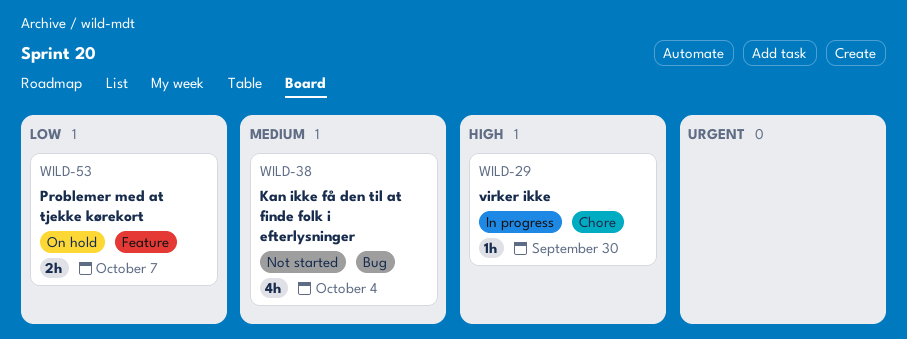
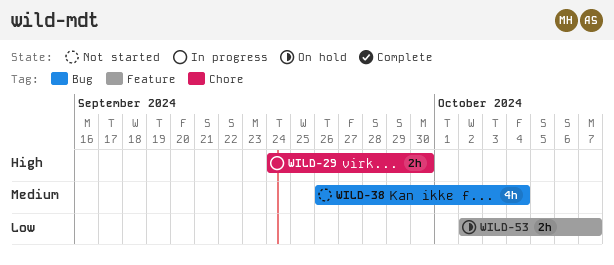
WILD-29, estimate: 1h -> 2h

